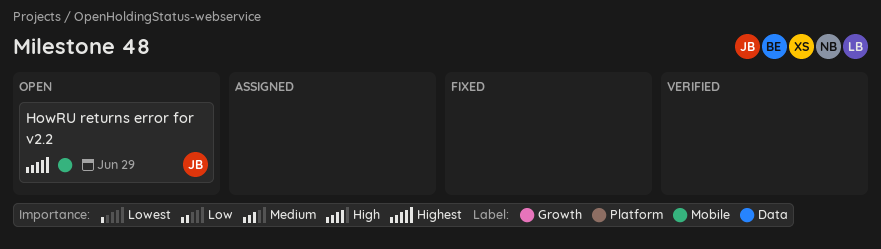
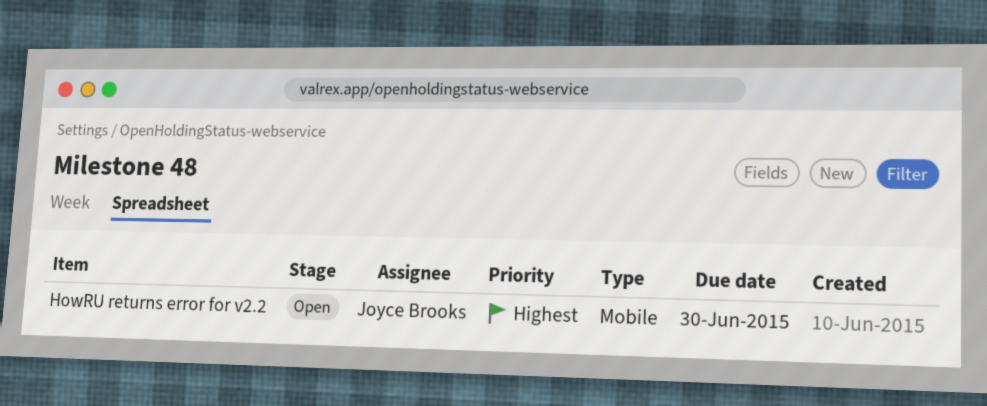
HowRU returns error for v2.2, due: Jun 29 -> Jun 30

